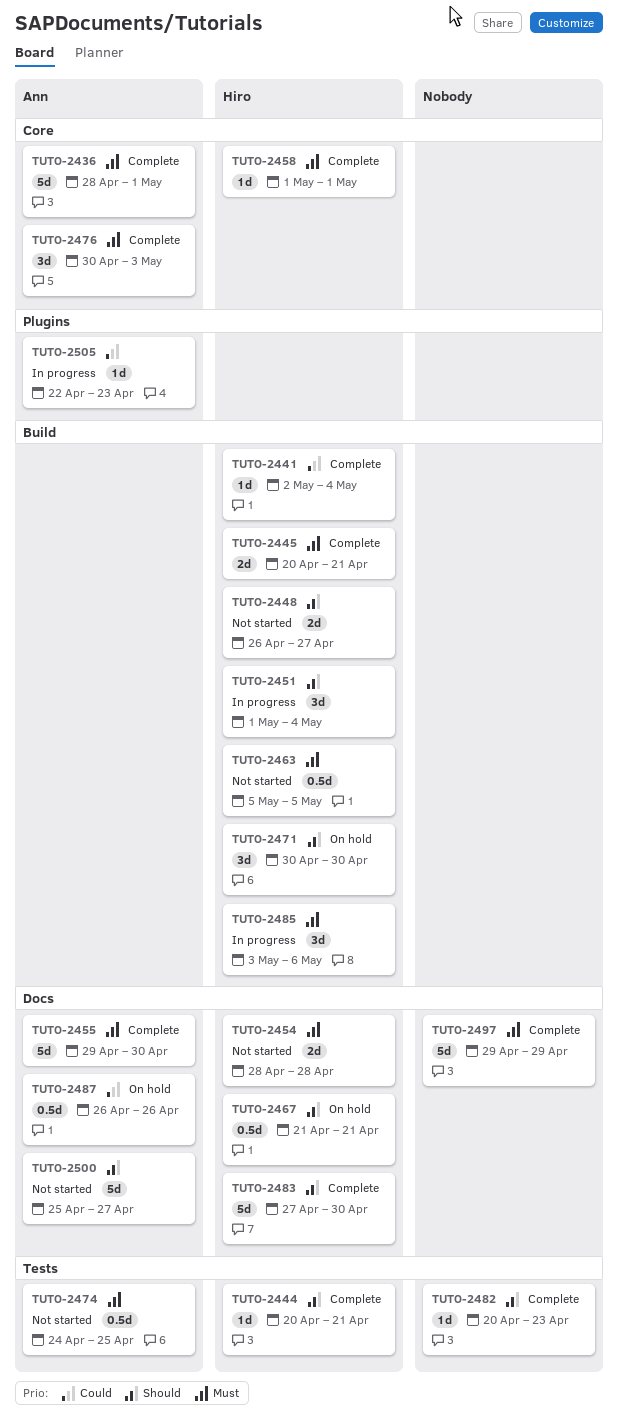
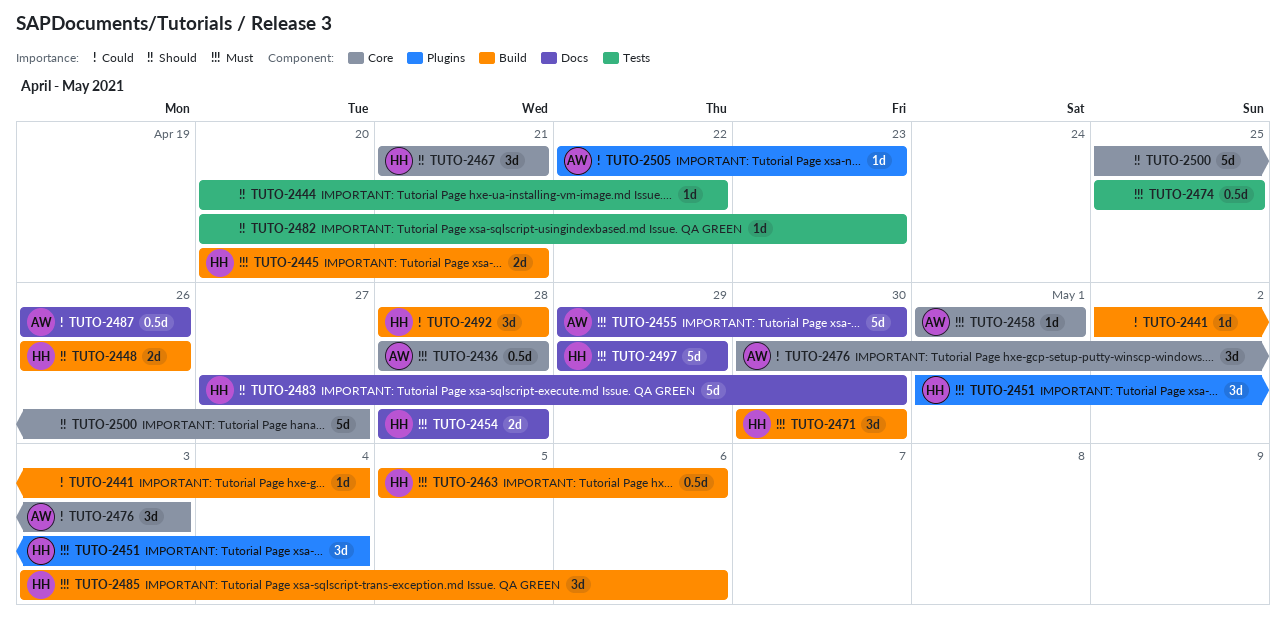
TUTO-2436, estimate: 5d -> 0.5d
TUTO-2436, due: May 1 -> Apr 28
TUTO-2441, owner: Hiro -> none
TUTO-2444, owner: Hiro -> none
TUTO-2444, due: Apr 21 -> Apr 22
TUTO-2448, due: Apr 27 -> Apr 26
TUTO-2451, priority: Should -> Must
TUTO-2451, label: Build -> Plugins
TUTO-2458, owner: Hiro -> Ann
TUTO-2463, due: May 5 -> May 6
TUTO-2467, label: Docs -> Core
TUTO-2467, estimate: 0.5d -> 3d
TUTO-2471, priority: Should -> Must
TUTO-2474, owner: Ann -> none
TUTO-2474, start: Apr 24 -> Apr 25
TUTO-2476, priority: Must -> Could
TUTO-2492: none -> present
TUTO-2497, owner: none -> Hiro
TUTO-2500, owner: Ann -> none
TUTO-2500, label: Docs -> Core

